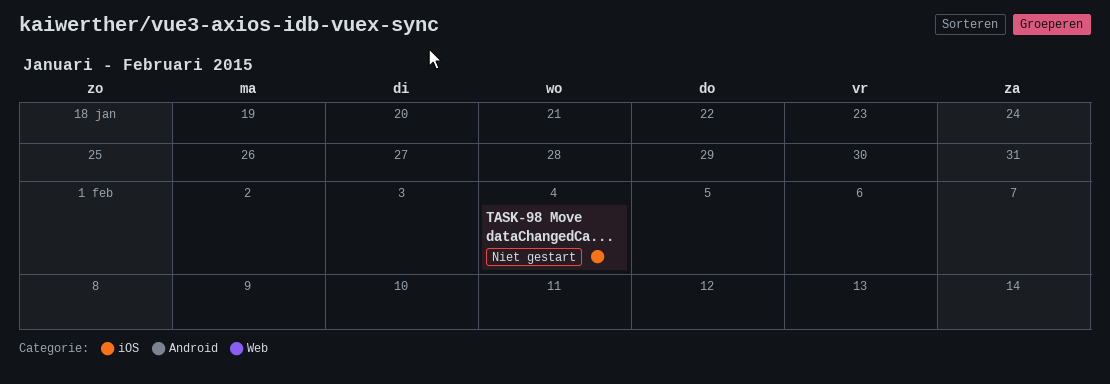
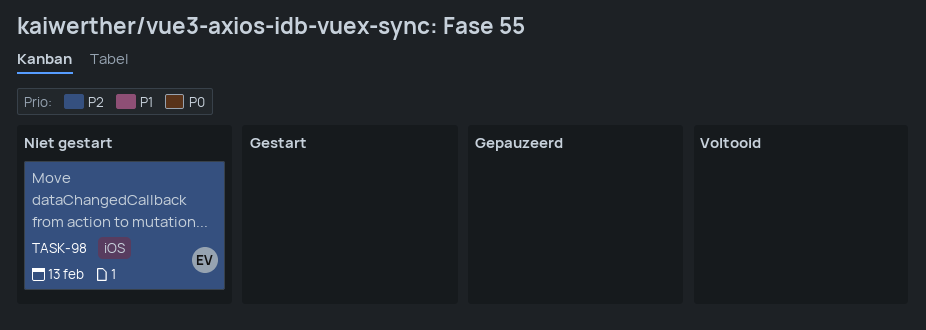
TASK-98, due: Feb 4 -> Feb 13

